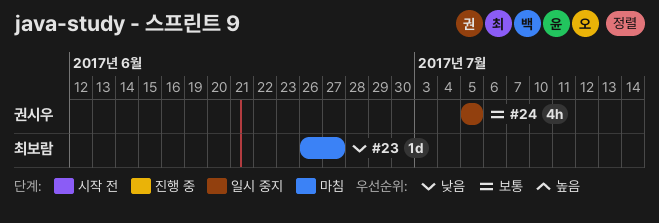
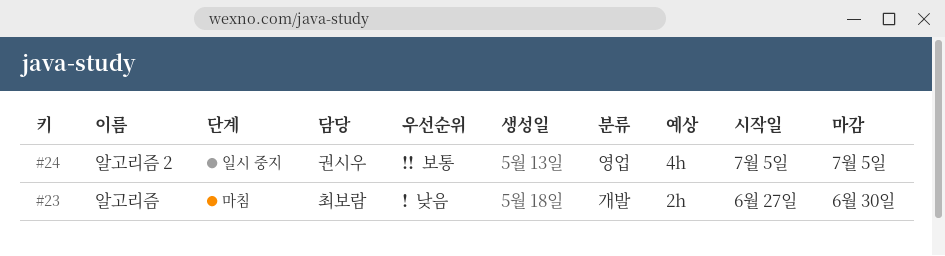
#23, estimate: 1d -> 2h
#23, start: Jun 26 -> Jun 27
#23, due: Jun 27 -> Jun 30

